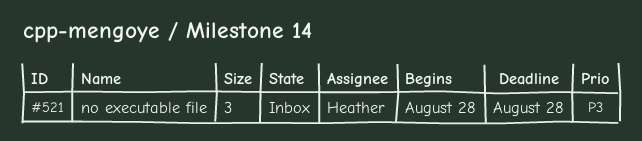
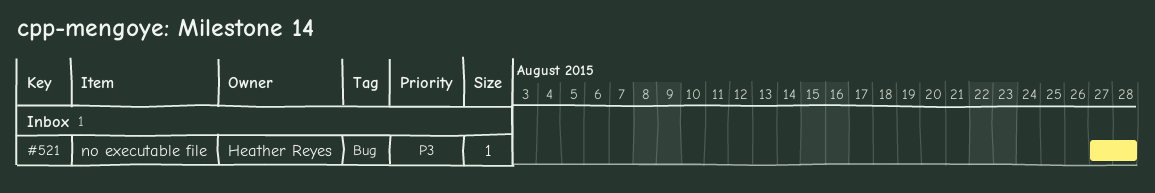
#521, estimate: 3 -> 1
#521, start: Aug 28 -> Aug 27

